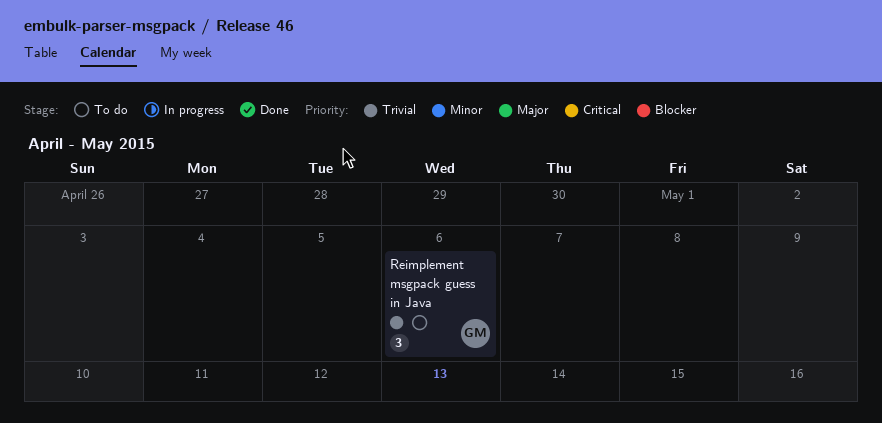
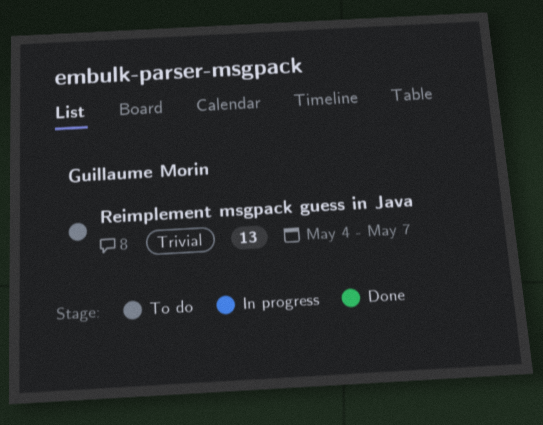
Reimplement msgpack guess in Java, estimate: 3 -> 13
Reimplement msgpack guess in Java, due: May 6 -> May 7

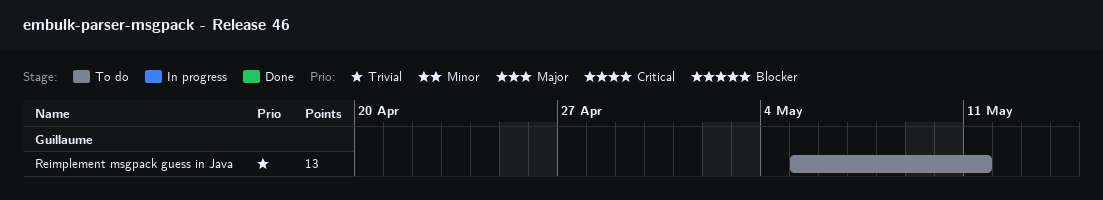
Reimplement msgpack guess in Java, start: May 4 -> May 5
Reimplement msgpack guess in Java, due: May 7 -> May 11

